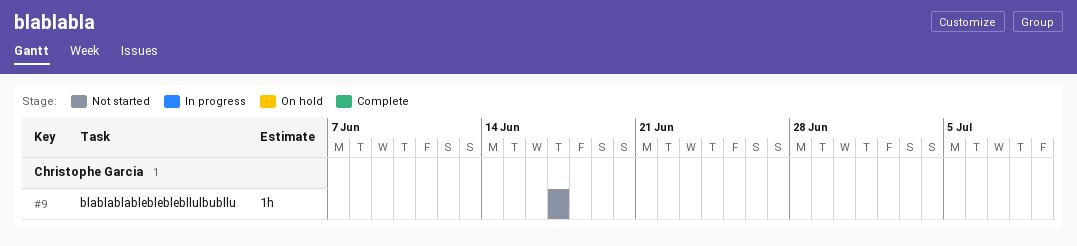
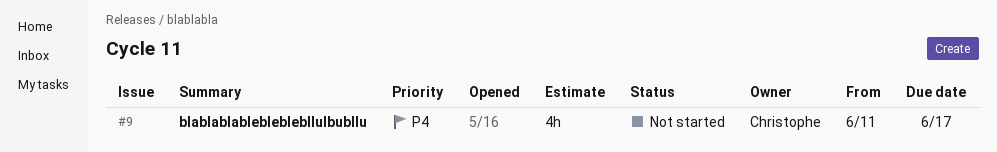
#9, estimate: 1h -> 4h
#9, start: Jun 17 -> Jun 11

